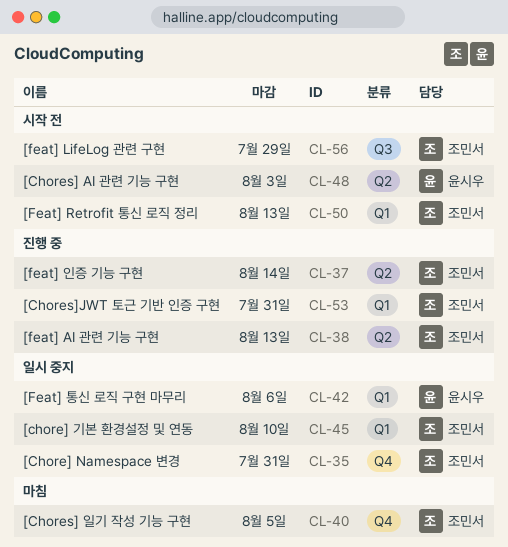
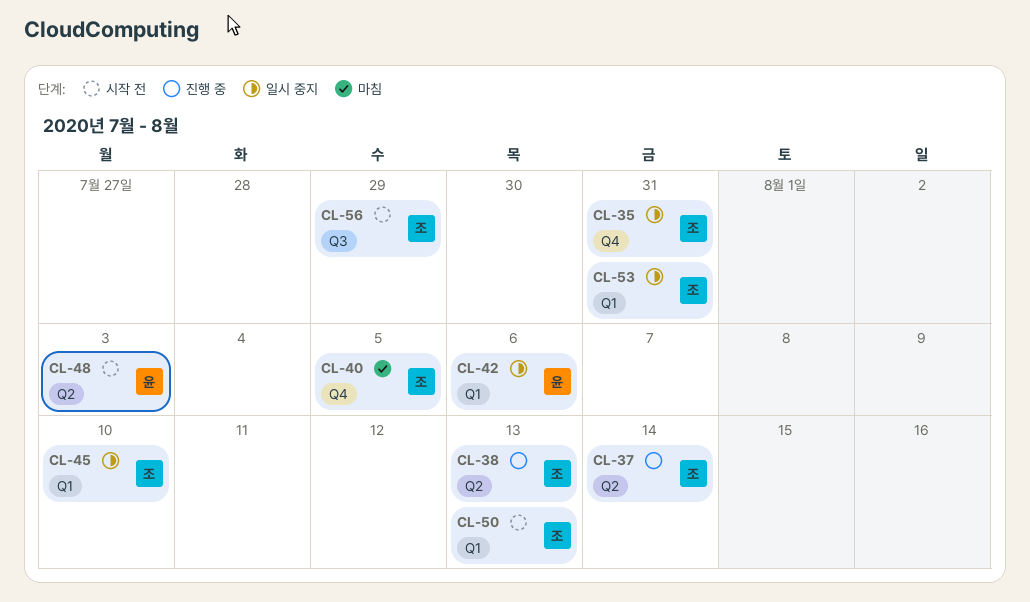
CL-53, status: 진행 중 -> 일시 중지

